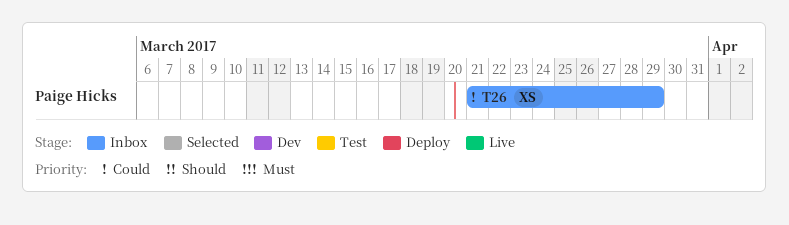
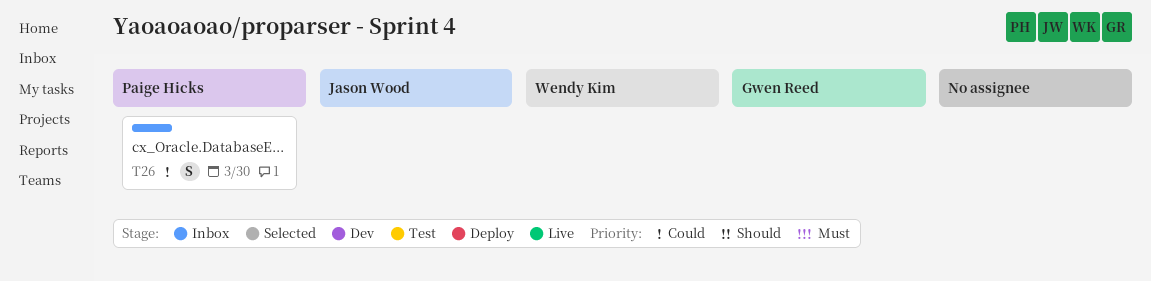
T26, estimate: XS -> S
T26, due: Mar 29 -> Mar 30

